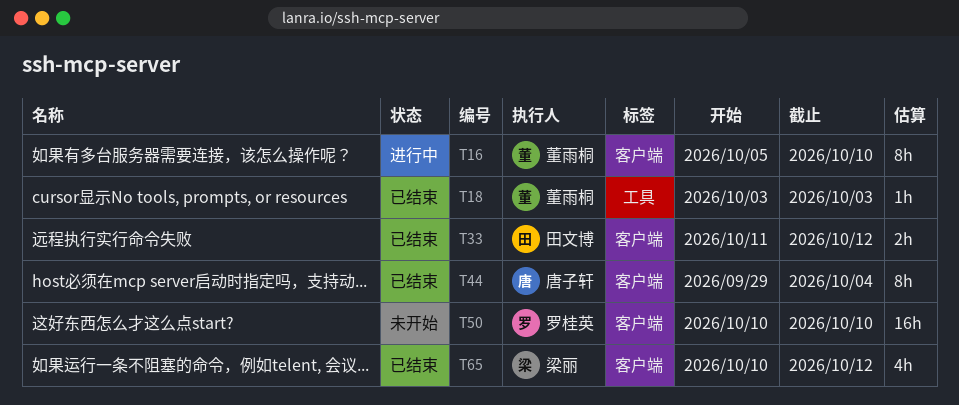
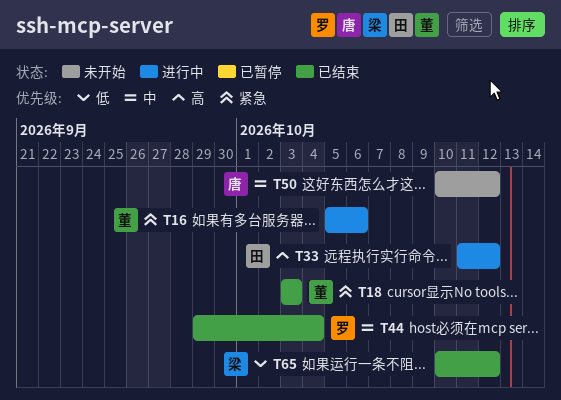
T16, due: Oct 10 -> Oct 6
T33, status: 已结束 -> 进行中
T44, owner: 唐子轩 -> 罗桂英
T50, owner: 罗桂英 -> 唐子轩
T50, due: Oct 10 -> Oct 12

